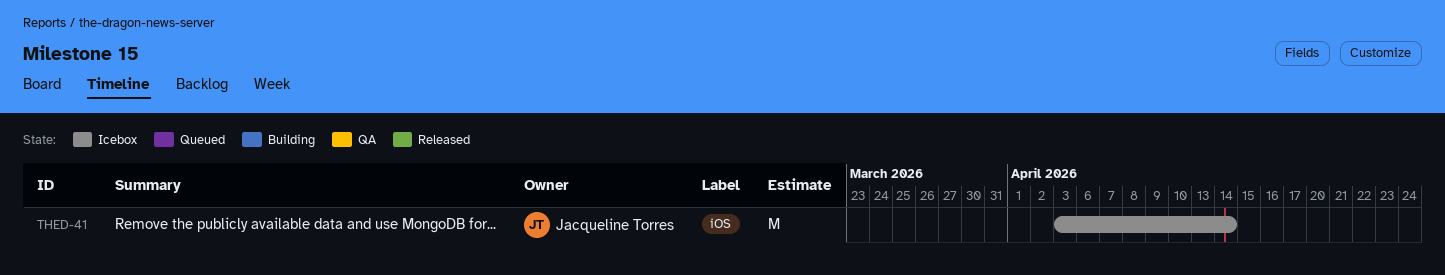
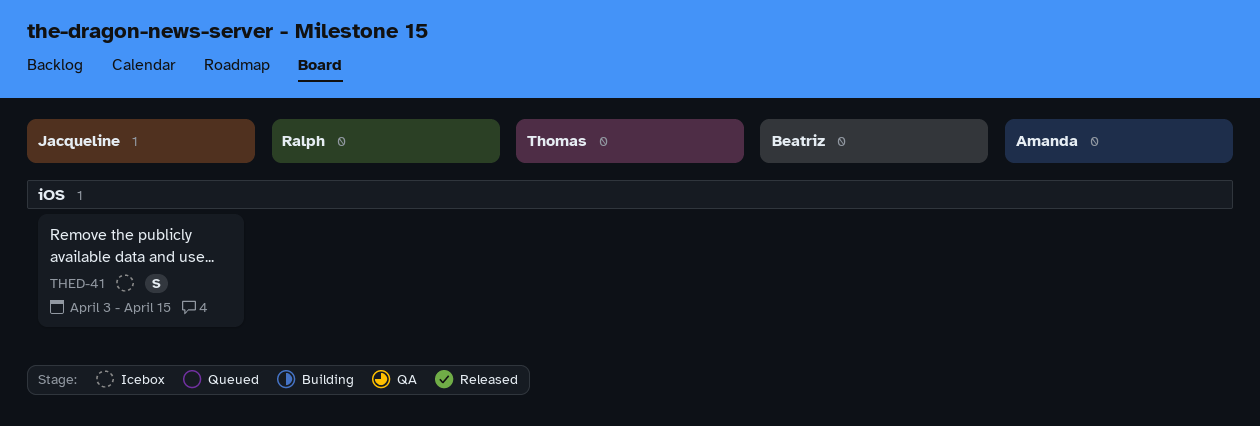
THED-41, estimate: M -> S
THED-41, due: Apr 14 -> Apr 15

